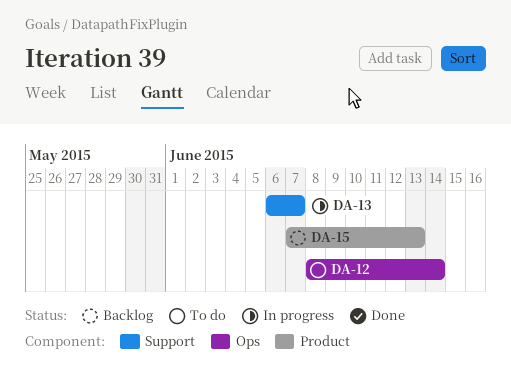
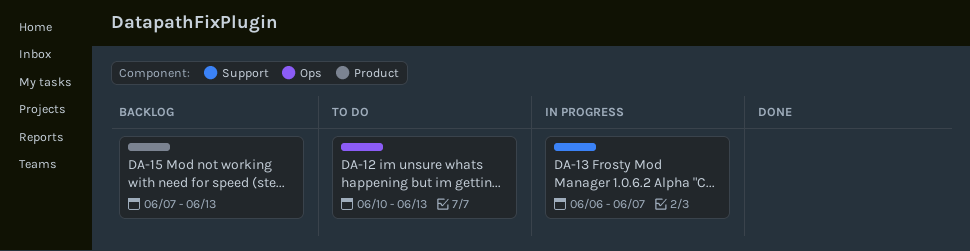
DA-12, start: Jun 8 -> Jun 10
DA-12, due: Jun 14 -> Jun 13

